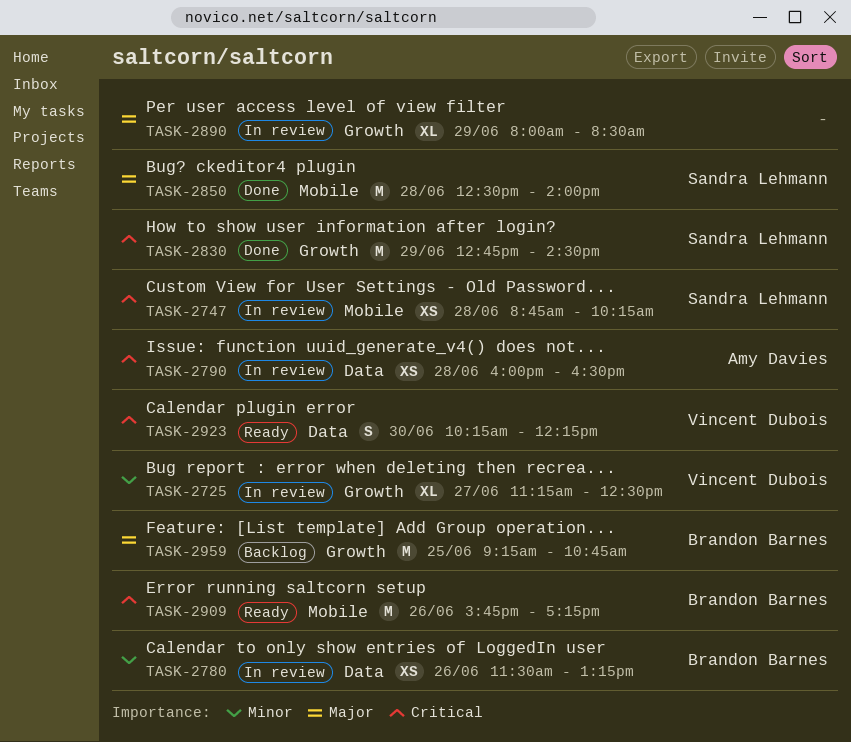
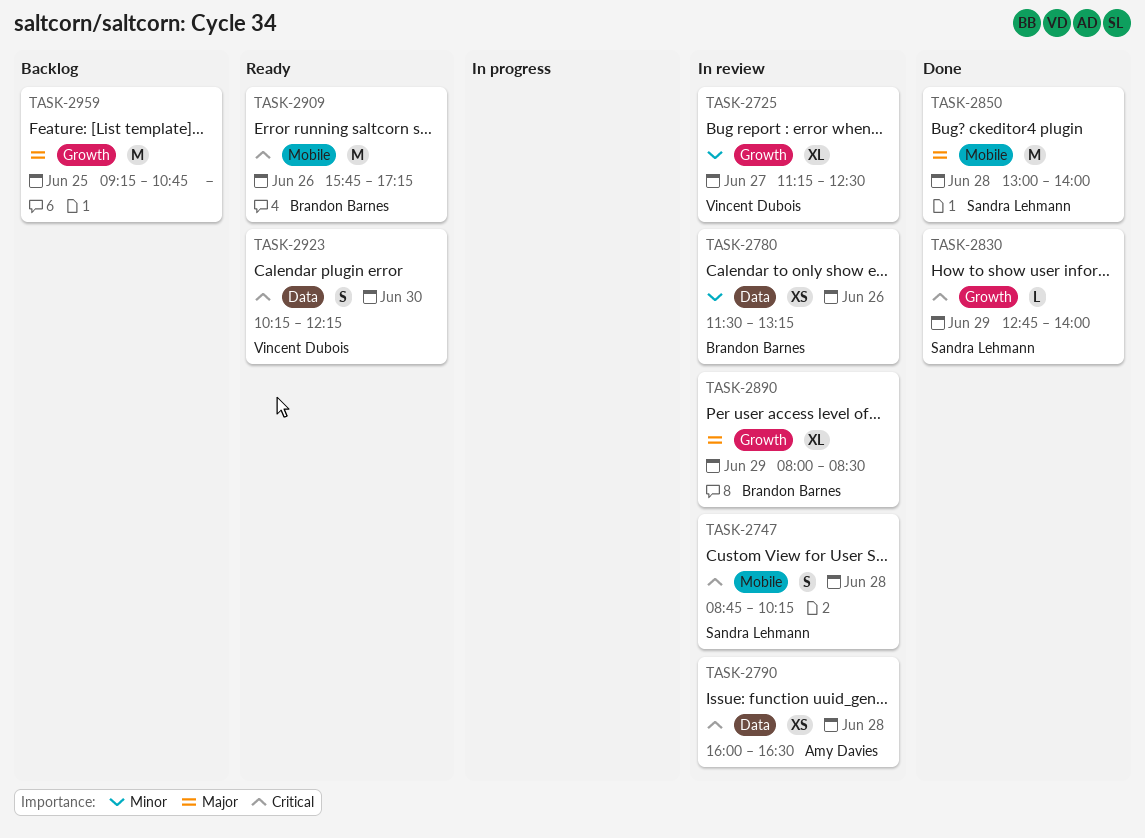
TASK-2747, estimate: XS -> S
TASK-2830, estimate: M -> L
TASK-2830, ends: 14:30 -> 14:00
TASK-2850, begins: 12:30 -> 13:00
TASK-2890, owner: none -> Brandon Barnes
TASK-2959, owner: Brandon Barnes -> none

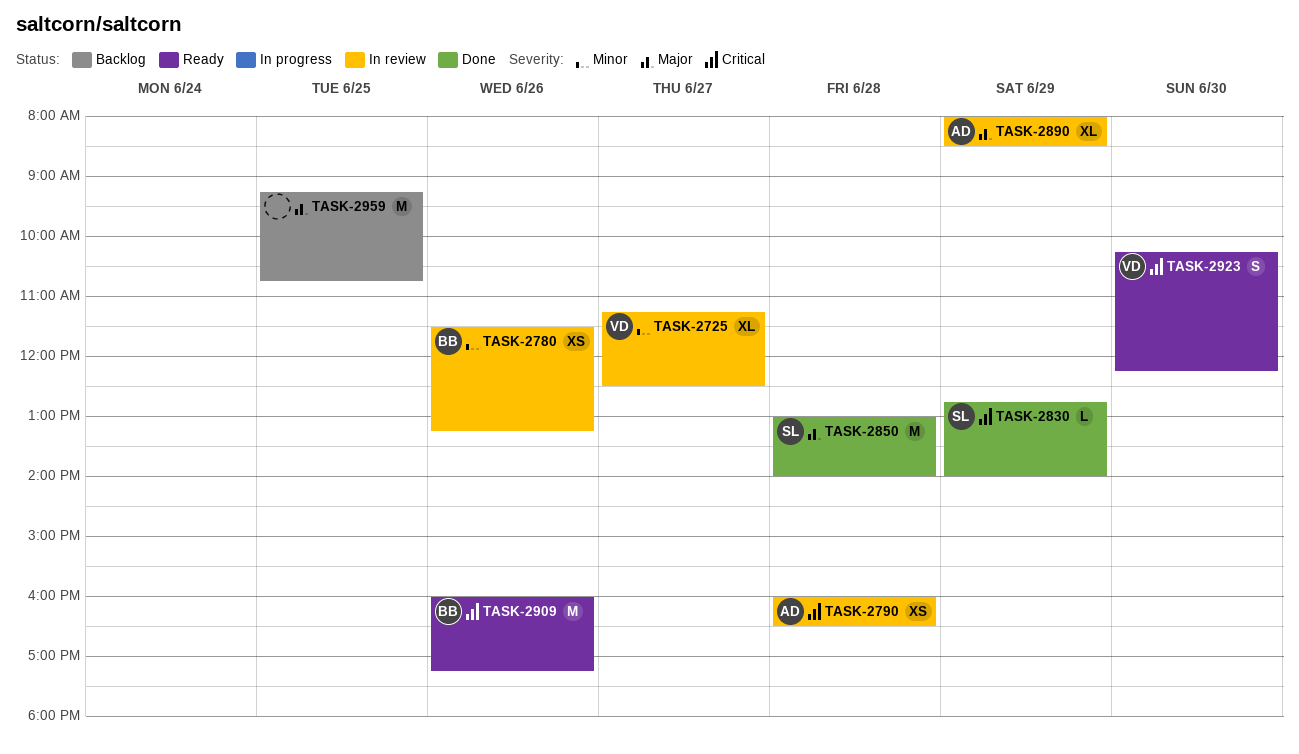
TASK-2747: present -> none
TASK-2890, owner: Brandon Barnes -> Amy Davies
TASK-2909, begins: 15:45 -> 16:00

